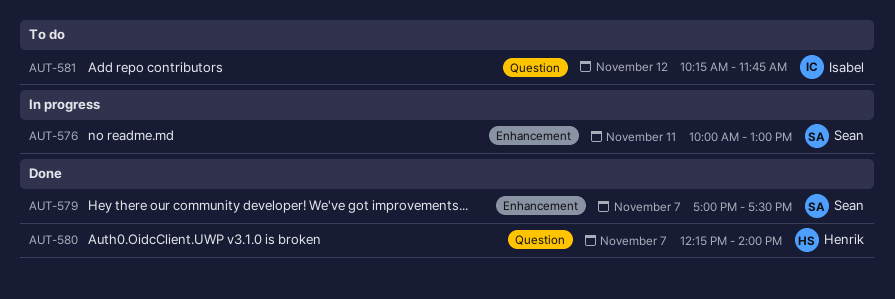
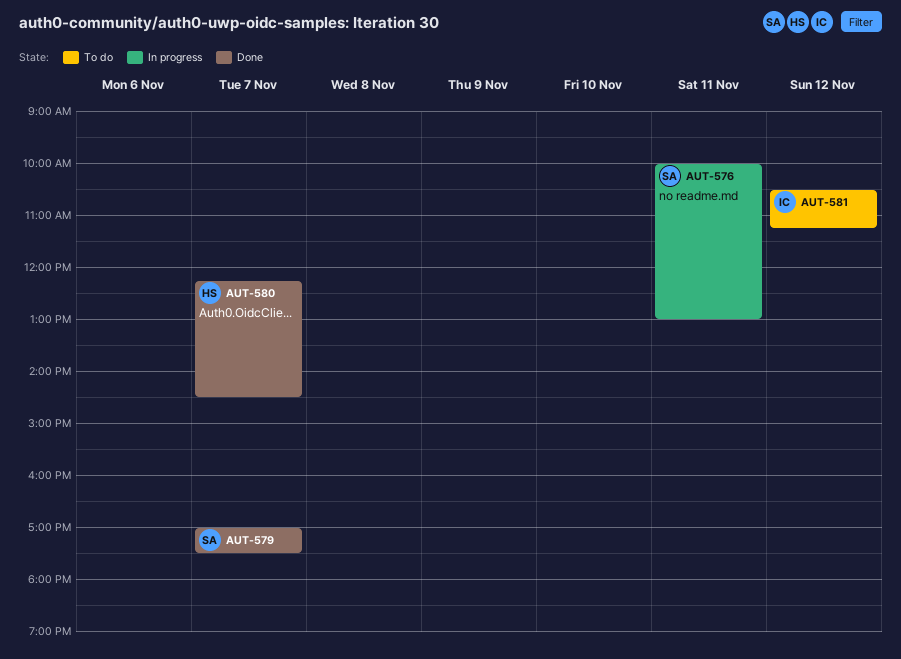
AUT-580, ends: 14:00 -> 14:30
AUT-581, begins: 10:15 -> 10:30
AUT-581, ends: 11:45 -> 11:15

